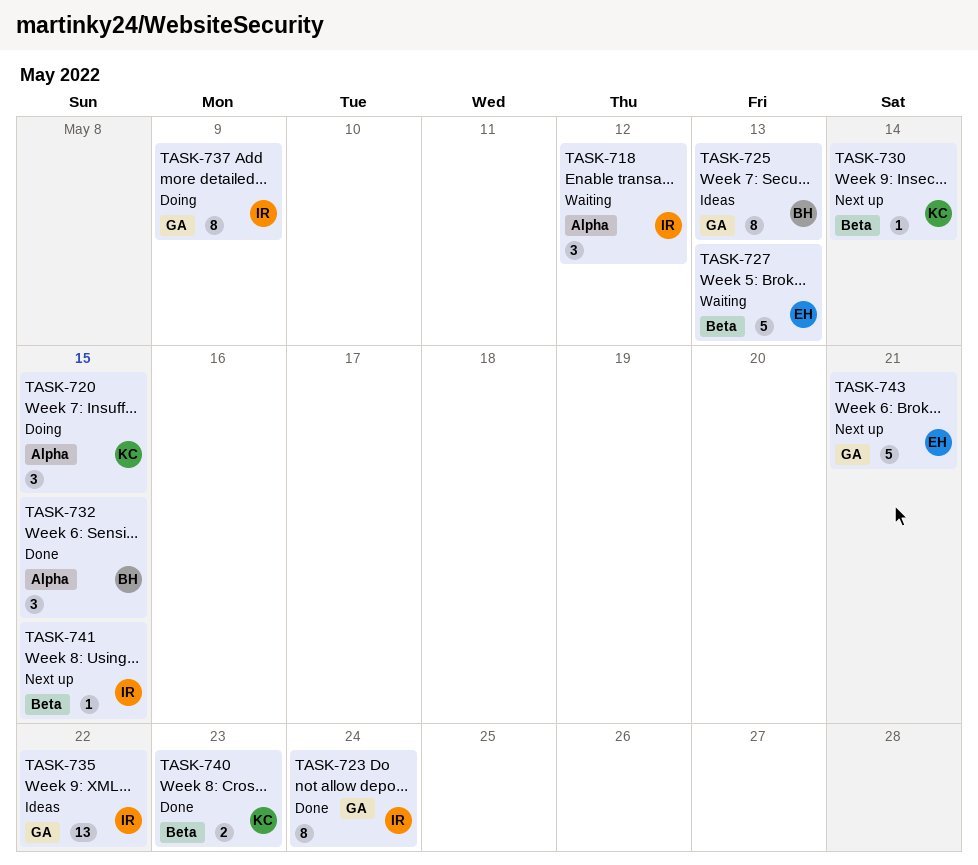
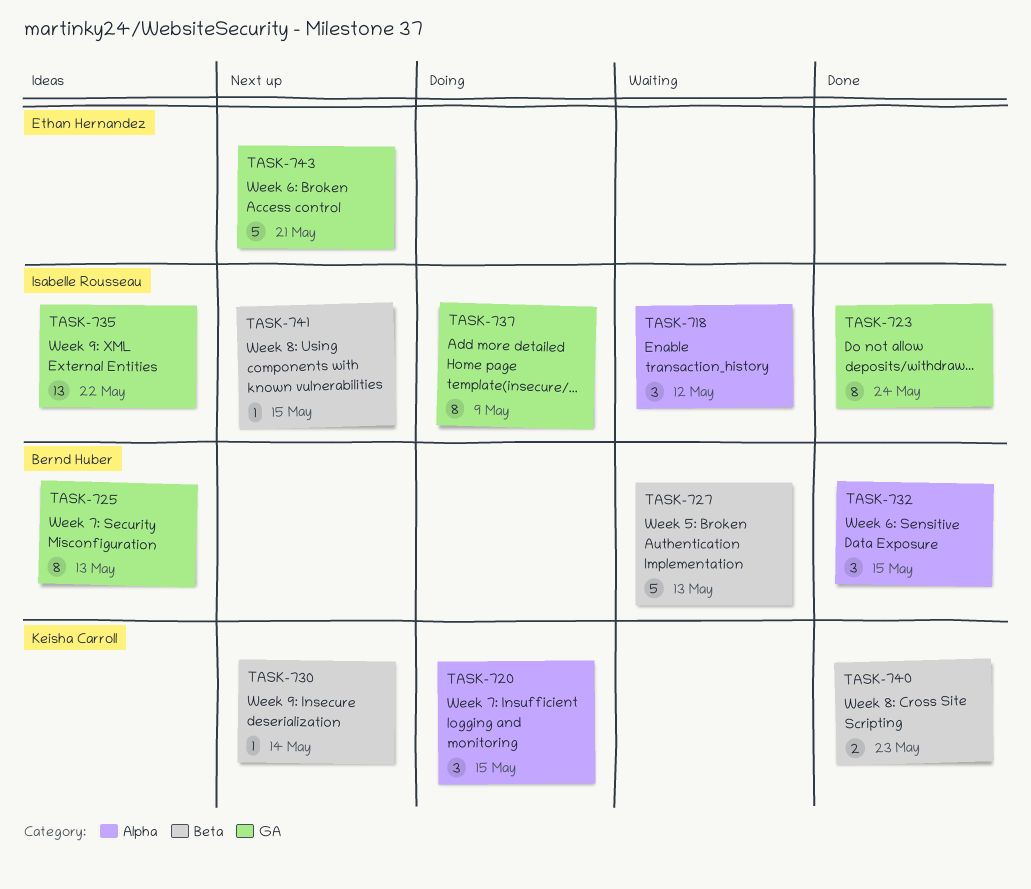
TASK-727, owner: Ethan Hernandez -> Bernd Huber

